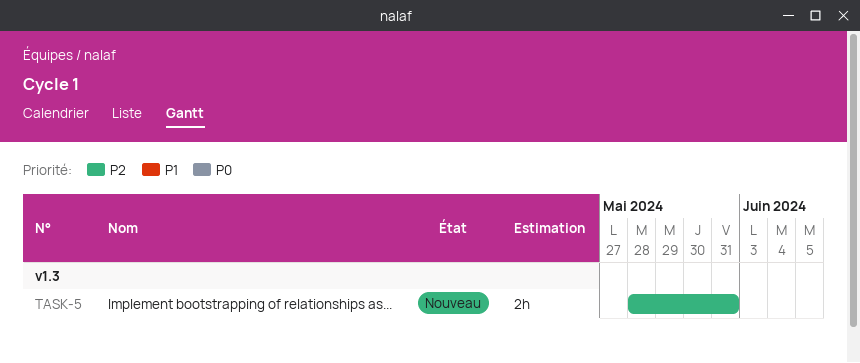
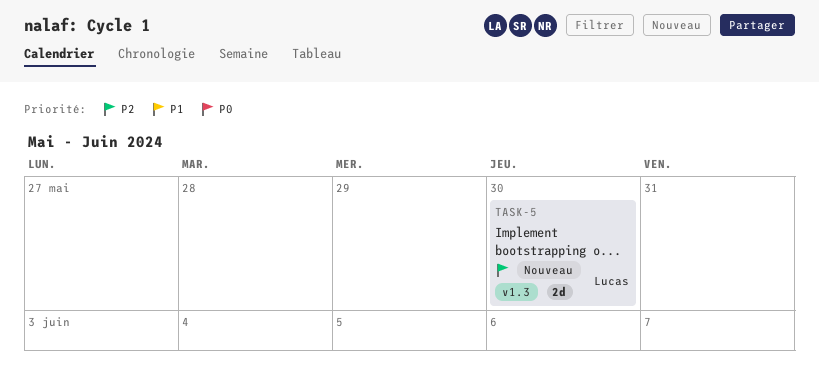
TASK-5, estimate: 2h -> 2d
TASK-5, due: May 31 -> May 30

